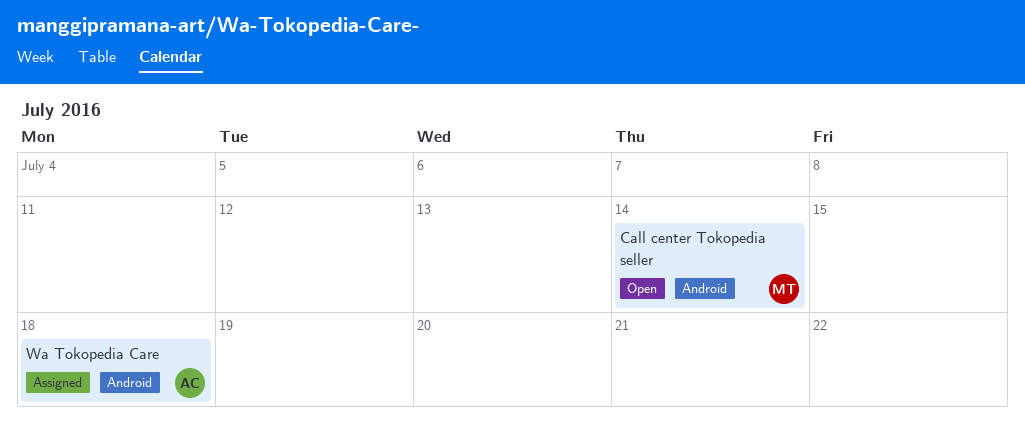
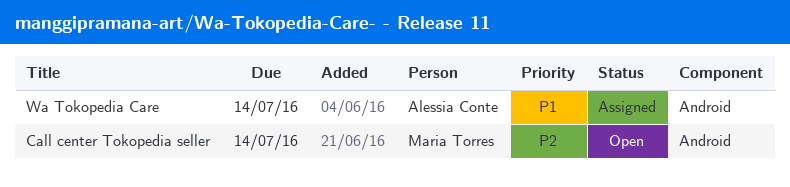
Wa Tokopedia Care, due: Jul 18 -> Jul 14

